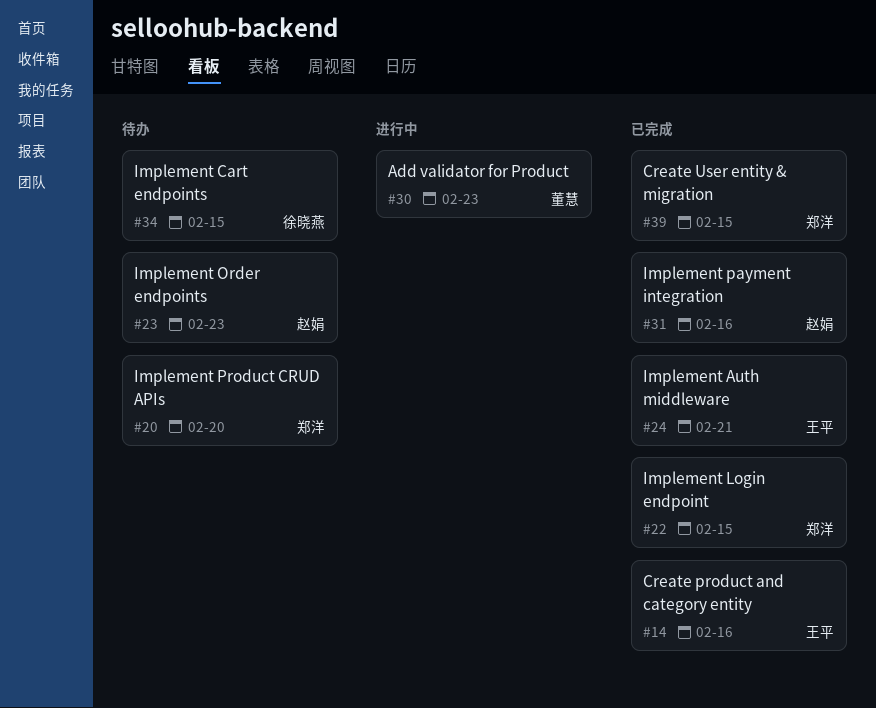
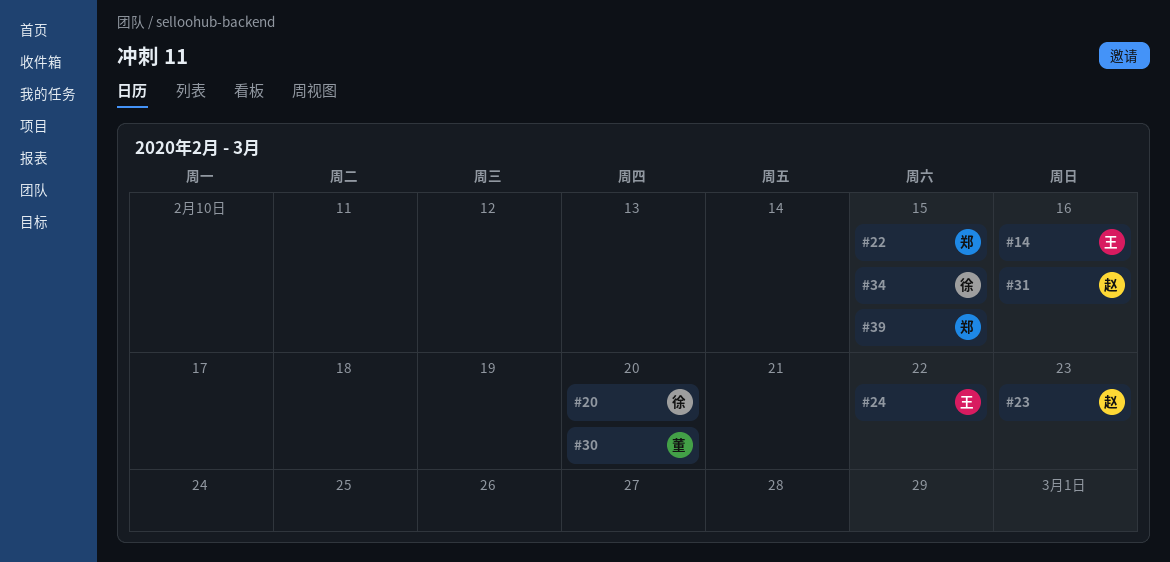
#20, owner: 郑洋 -> 徐晓燕
#24, due: Feb 21 -> Feb 22
#30, due: Feb 23 -> Feb 20

